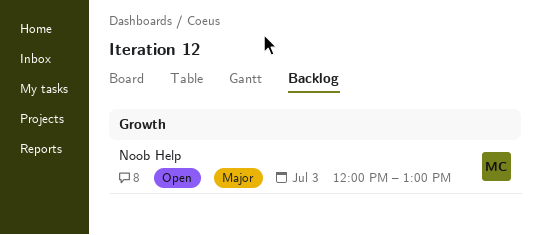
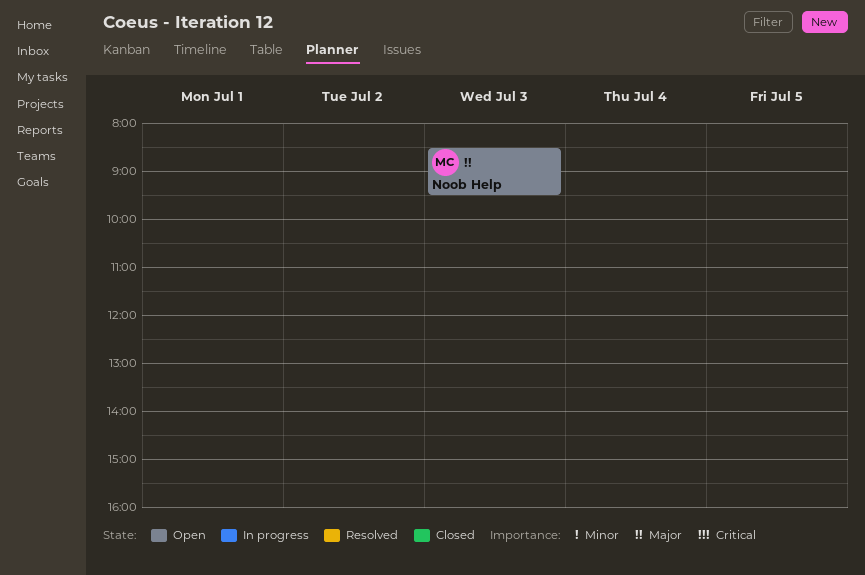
Noob Help, begins: 12:00 -> 08:30
Noob Help, ends: 13:00 -> 09:30

